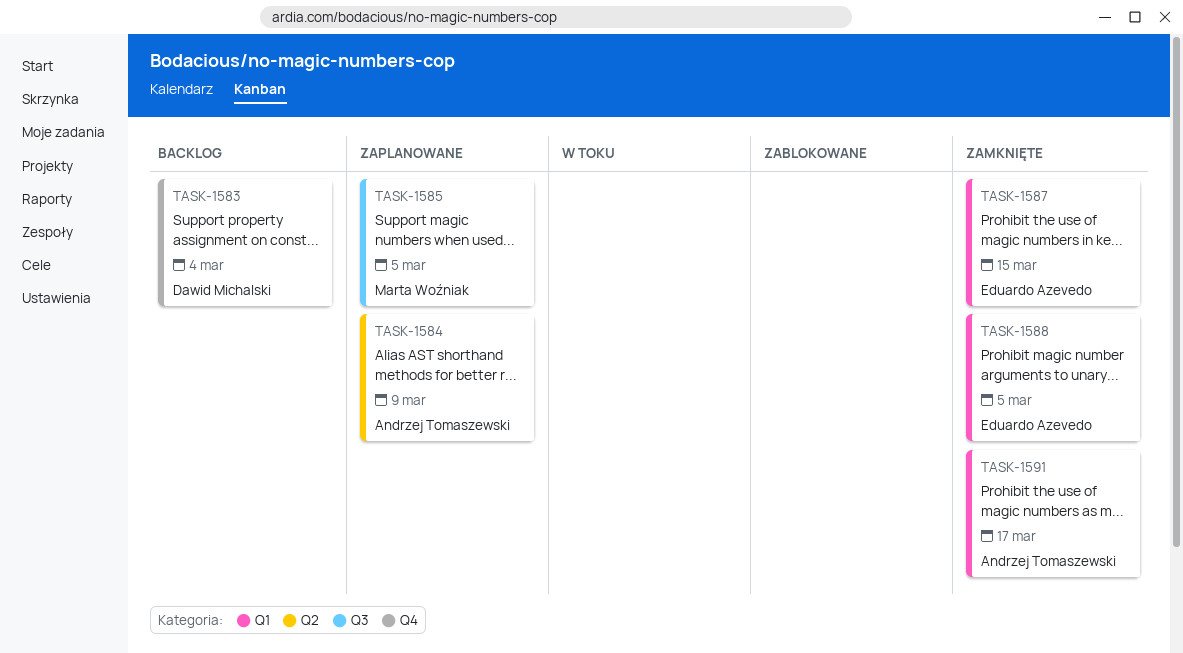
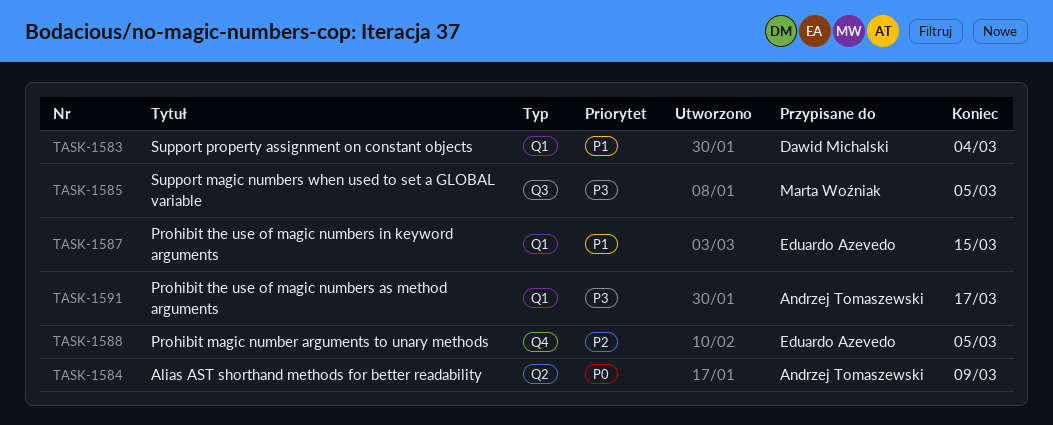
TASK-1583, label: Q4 -> Q1
TASK-1588, label: Q1 -> Q4

